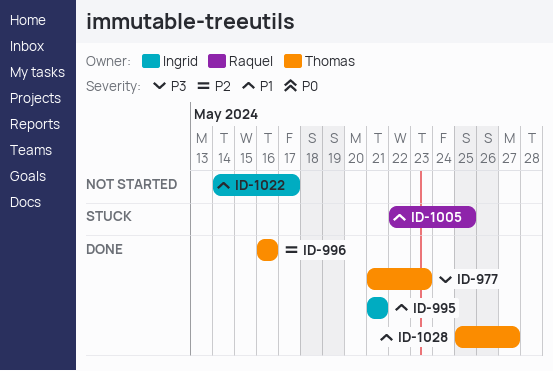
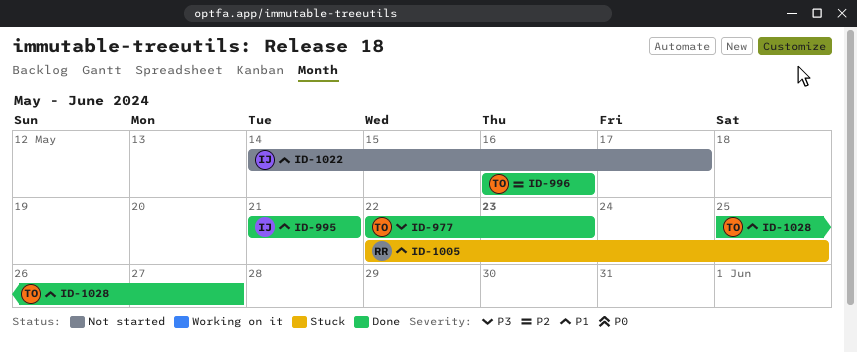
ID-977, start: May 21 -> May 22

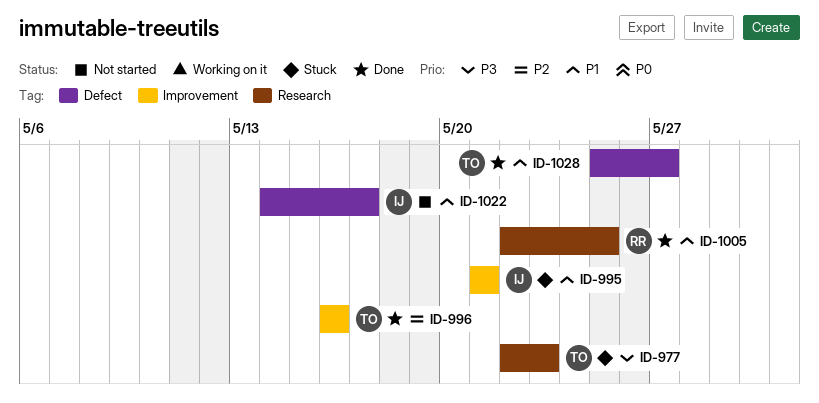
ID-977, status: Done -> Stuck
ID-995, status: Done -> Stuck
ID-1005, status: Stuck -> Done

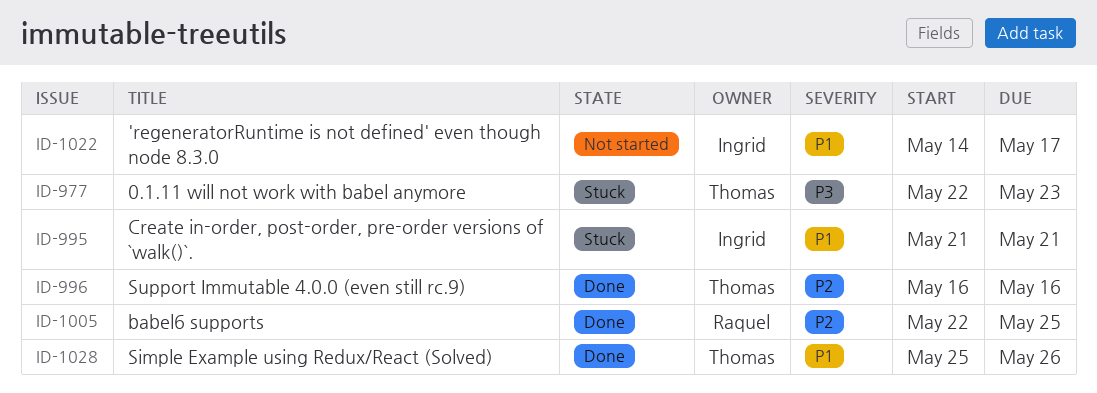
ID-1005, priority: P1 -> P2
ID-1028, due: May 27 -> May 26

